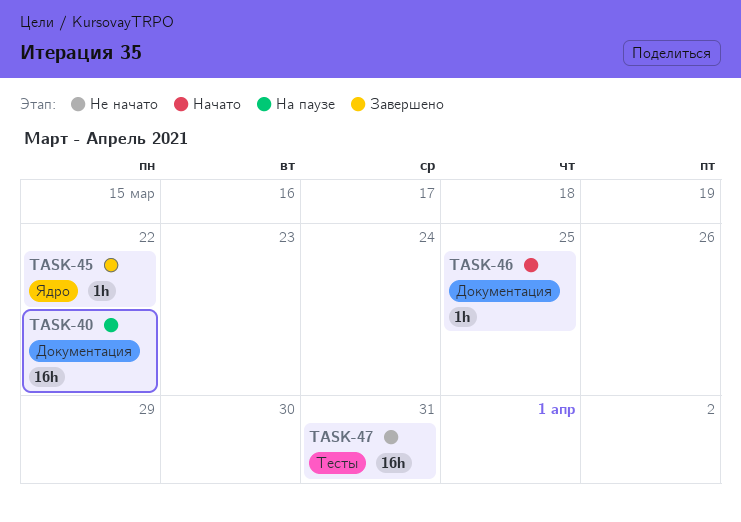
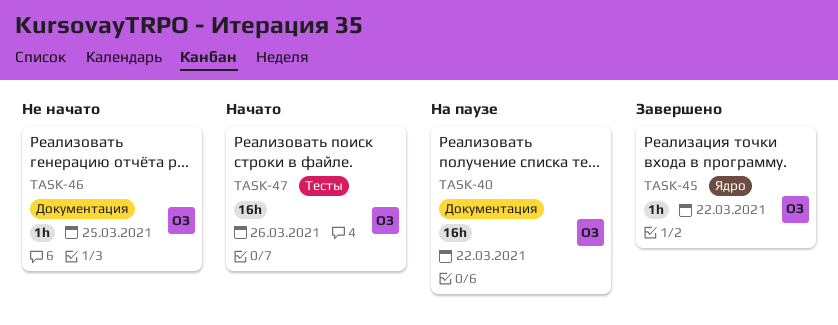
TASK-46, status: Начато -> Не начато
TASK-47, status: Не начато -> Начато
TASK-47, due: Mar 31 -> Mar 26

